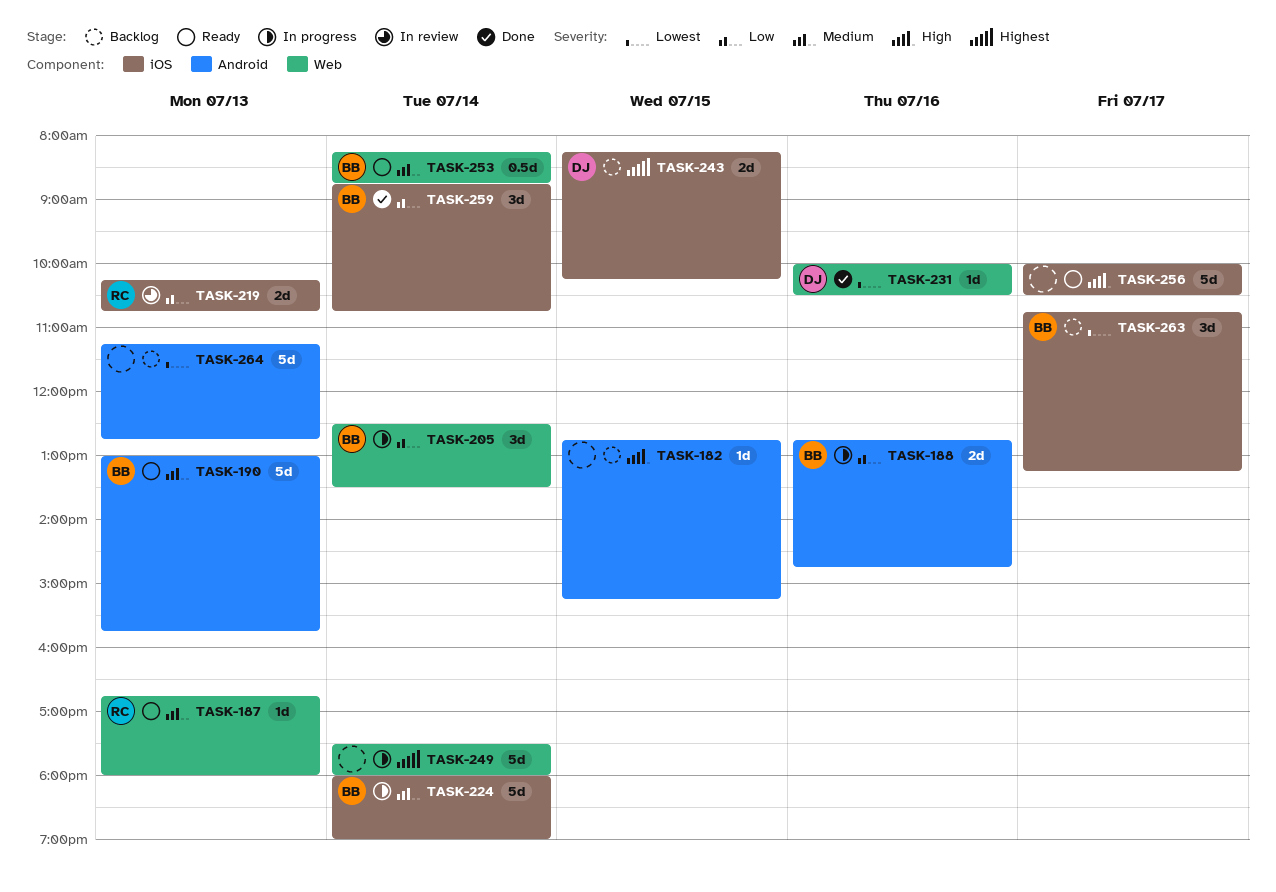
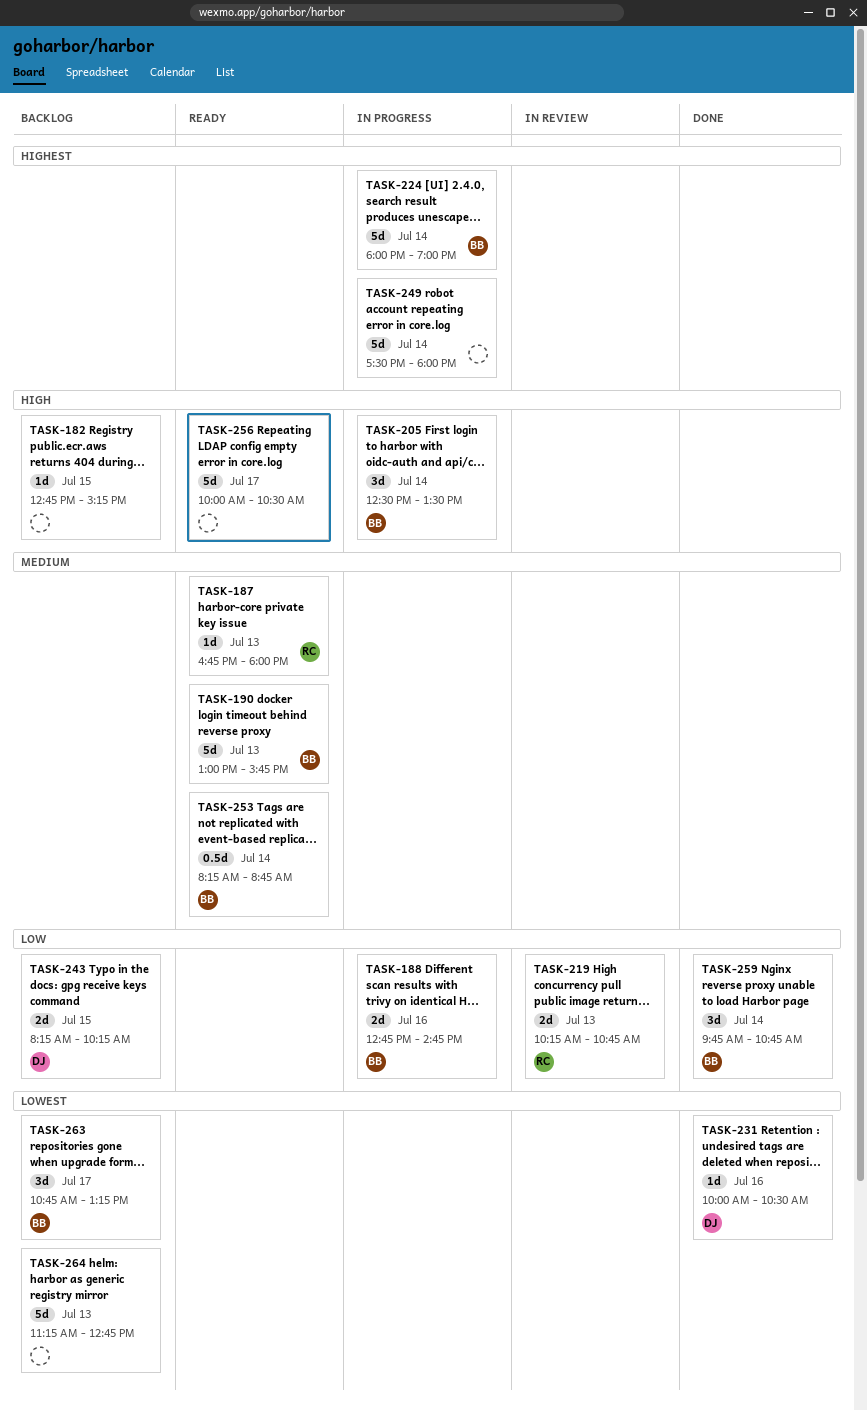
TASK-205, priority: Low -> High
TASK-224, priority: Medium -> Highest
TASK-243, priority: Highest -> Low
TASK-259, begins: 08:45 -> 09:45

